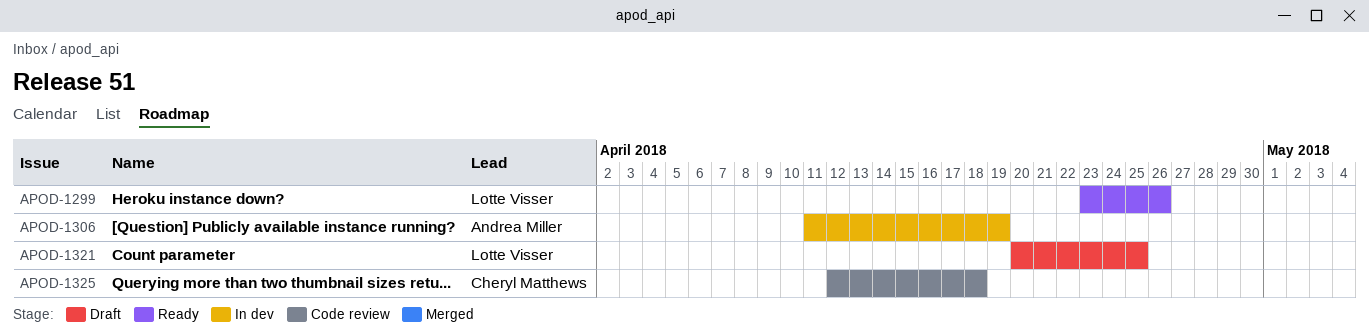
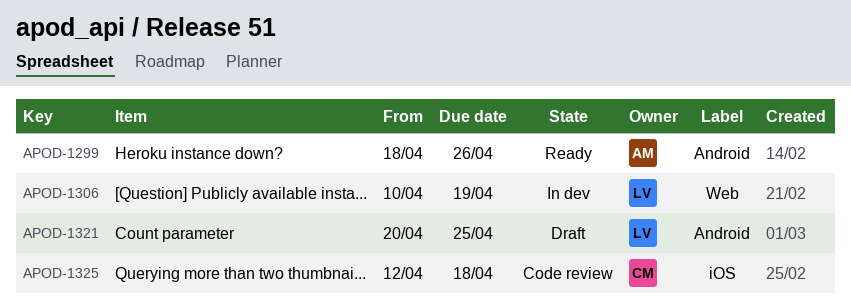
APOD-1299, owner: Lotte Visser -> Andrea Miller
APOD-1299, start: Apr 23 -> Apr 18
APOD-1306, owner: Andrea Miller -> Lotte Visser
APOD-1306, start: Apr 11 -> Apr 10

